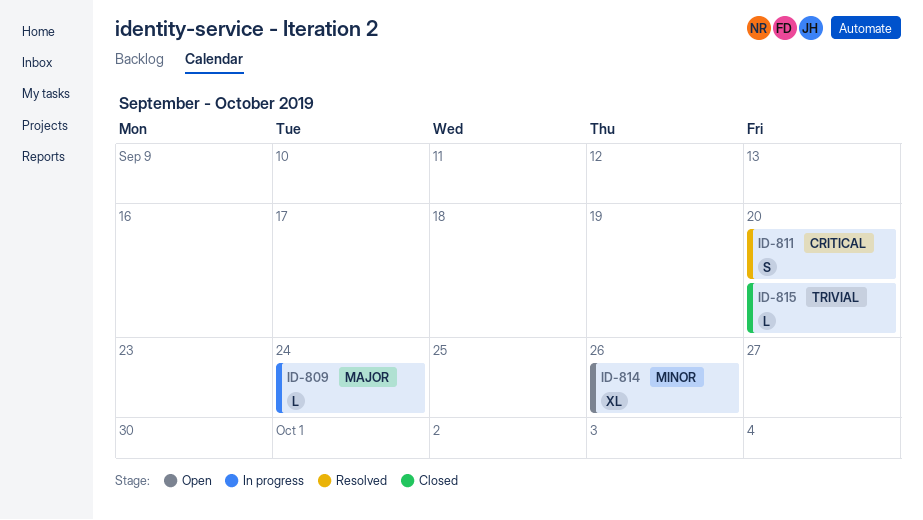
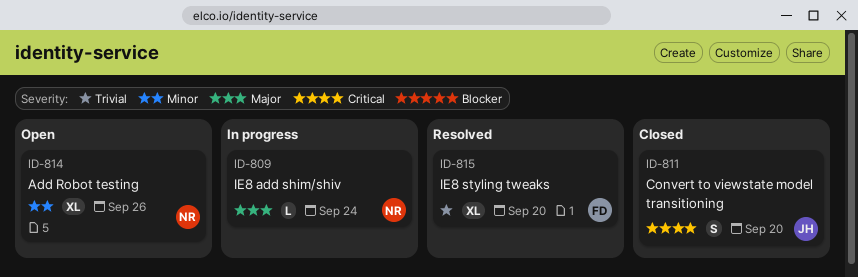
ID-811, status: Resolved -> Closed
ID-815, status: Closed -> Resolved
ID-815, estimate: L -> XL

